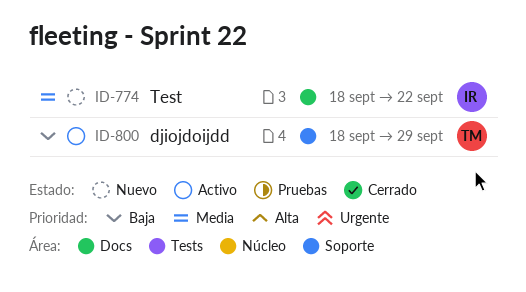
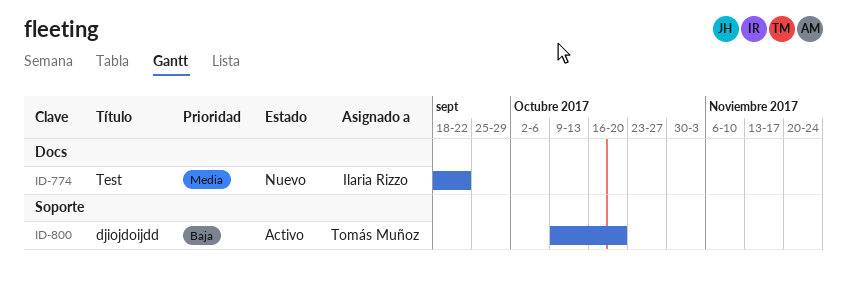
ID-800, start: Sep 18 -> Oct 9
ID-800, due: Sep 29 -> Oct 20

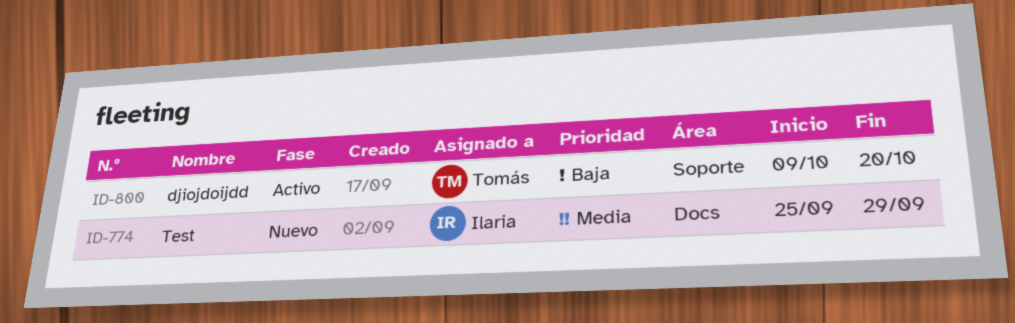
ID-774, start: Sep 18 -> Sep 25
ID-774, due: Sep 22 -> Sep 29

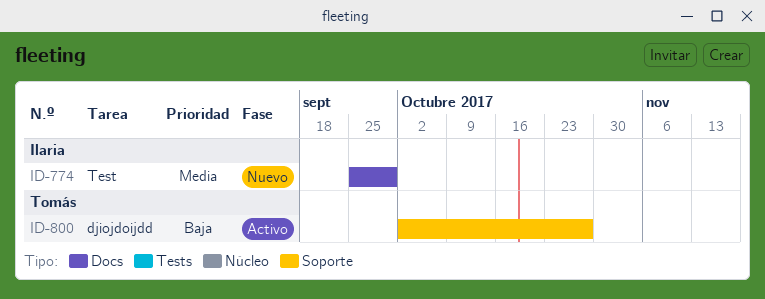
ID-800, start: Oct 9 -> Oct 2
ID-800, due: Oct 20 -> Oct 27

